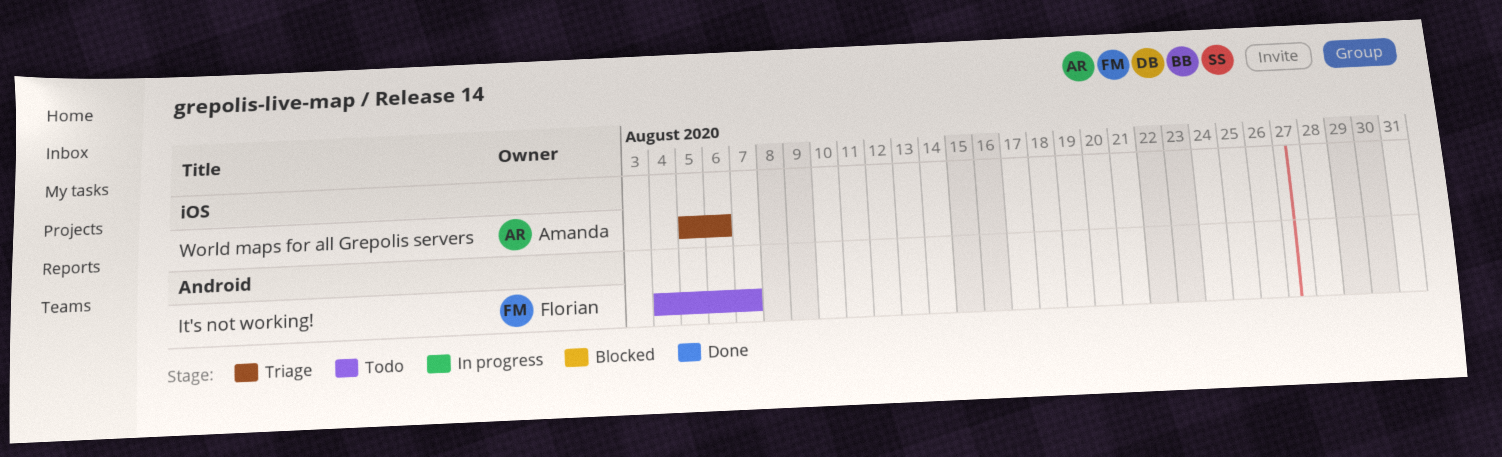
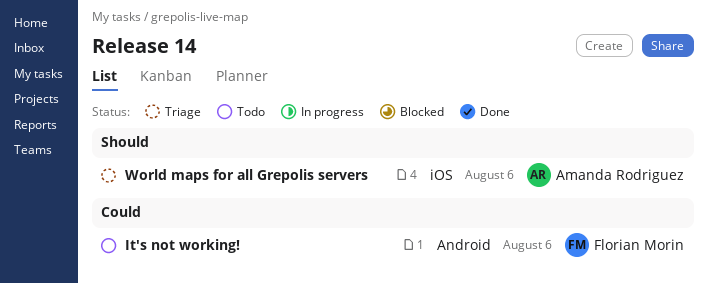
It's not working!, due: Aug 7 -> Aug 6

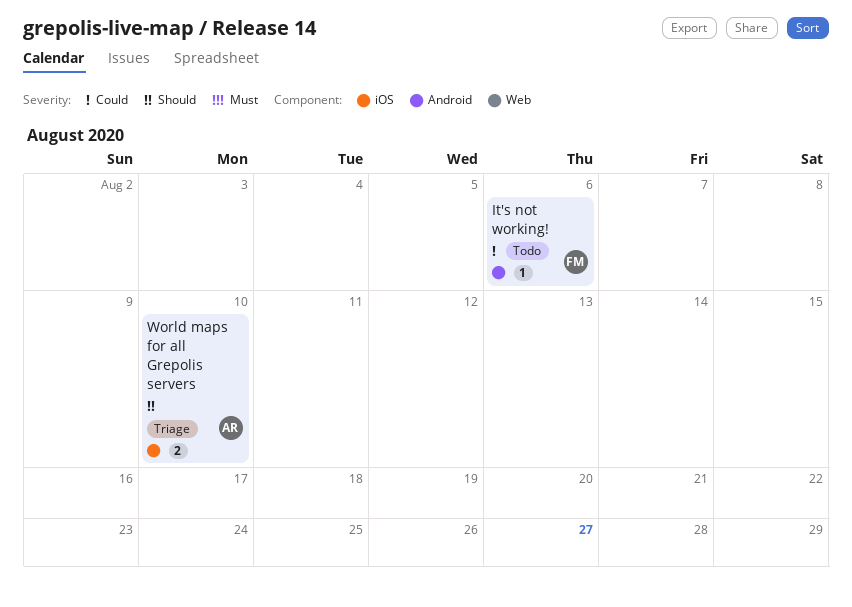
World maps for all Grepolis servers, due: Aug 6 -> Aug 10

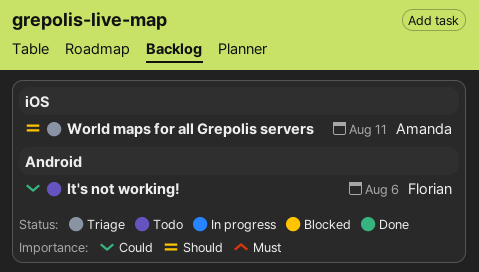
World maps for all Grepolis servers, due: Aug 10 -> Aug 11

